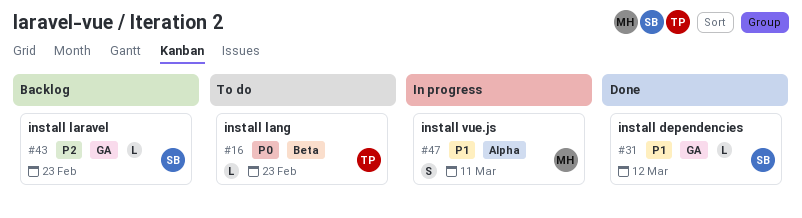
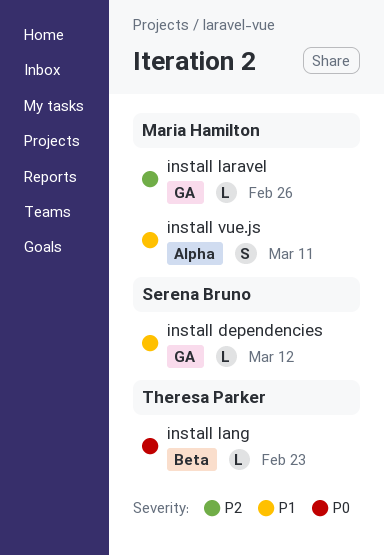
install laravel, owner: Serena Bruno -> Maria Hamilton
install laravel, due: Feb 23 -> Feb 26

